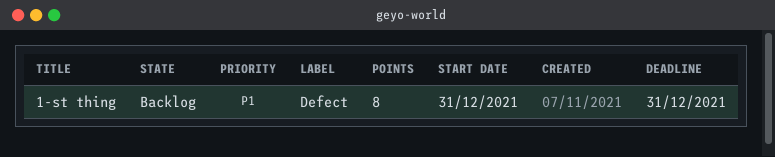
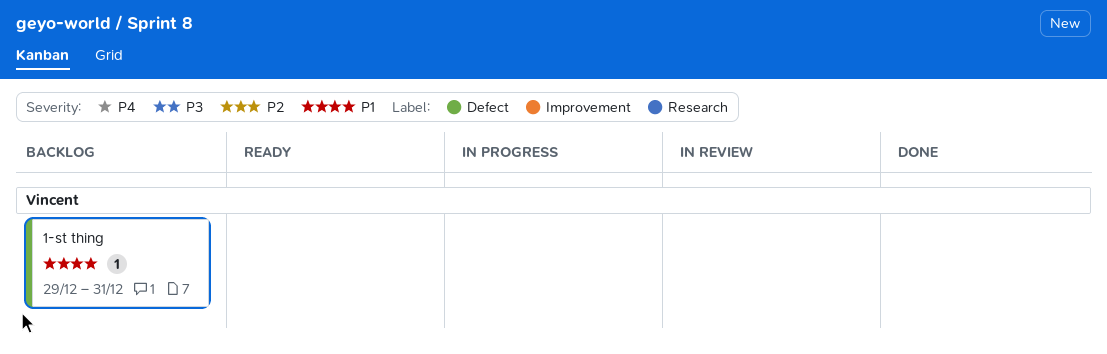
1-st thing, estimate: 8 -> 1
1-st thing, start: Dec 31 -> Dec 29

